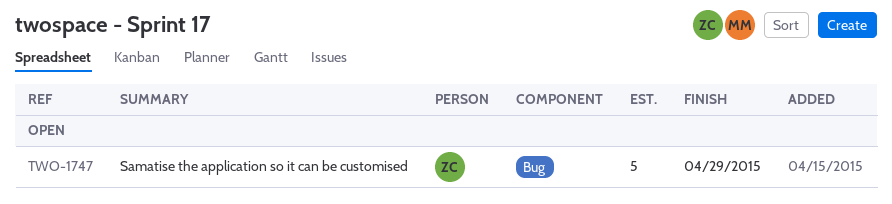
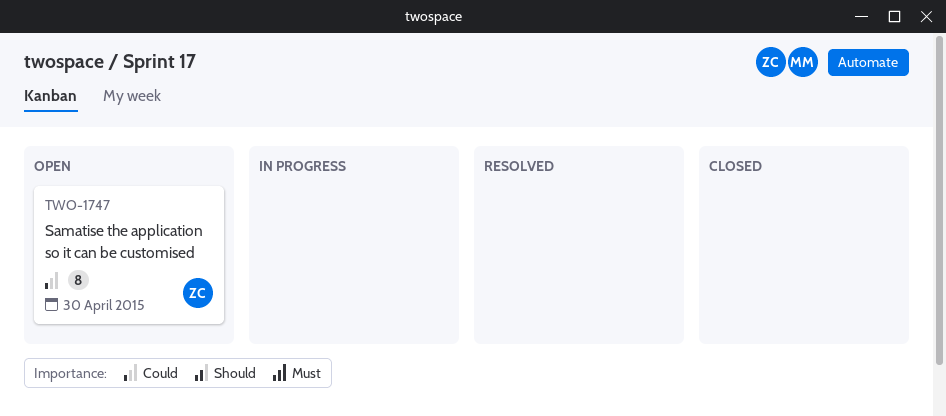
TWO-1747, estimate: 5 -> 8
TWO-1747, due: Apr 29 -> Apr 30

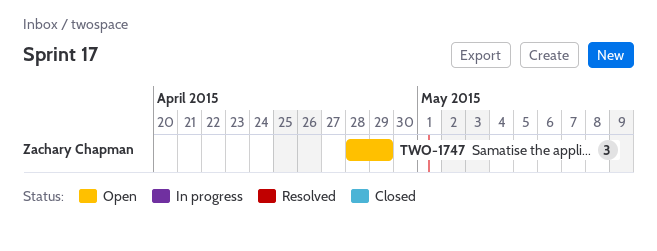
TWO-1747, estimate: 8 -> 3
TWO-1747, due: Apr 30 -> Apr 29

